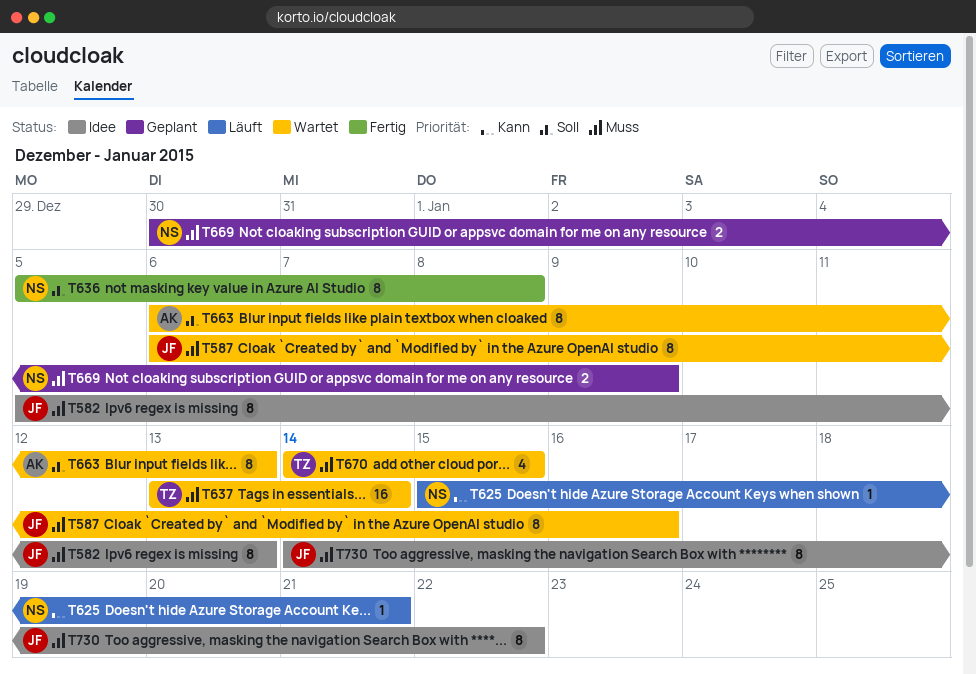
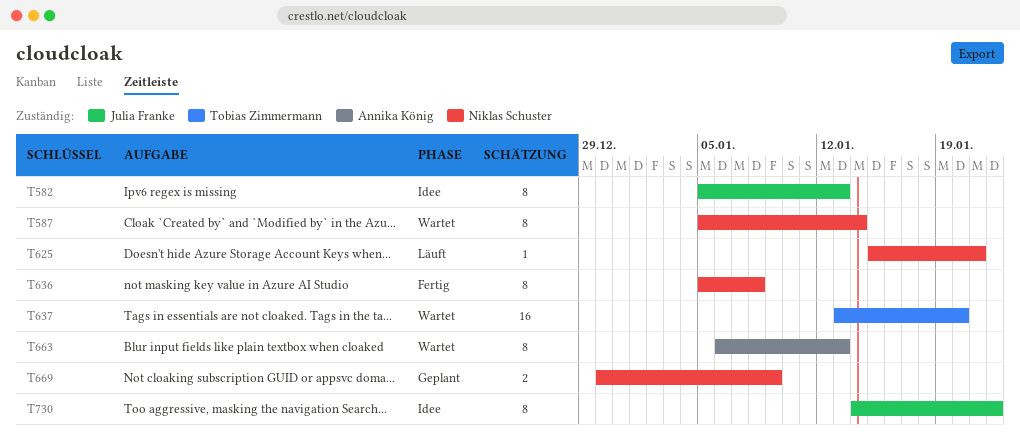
T587, owner: Julia Franke -> Niklas Schuster
T587, start: Jan 6 -> Jan 5
T587, due: Jan 16 -> Jan 14
T637, due: Jan 14 -> Jan 20
T670: present -> none

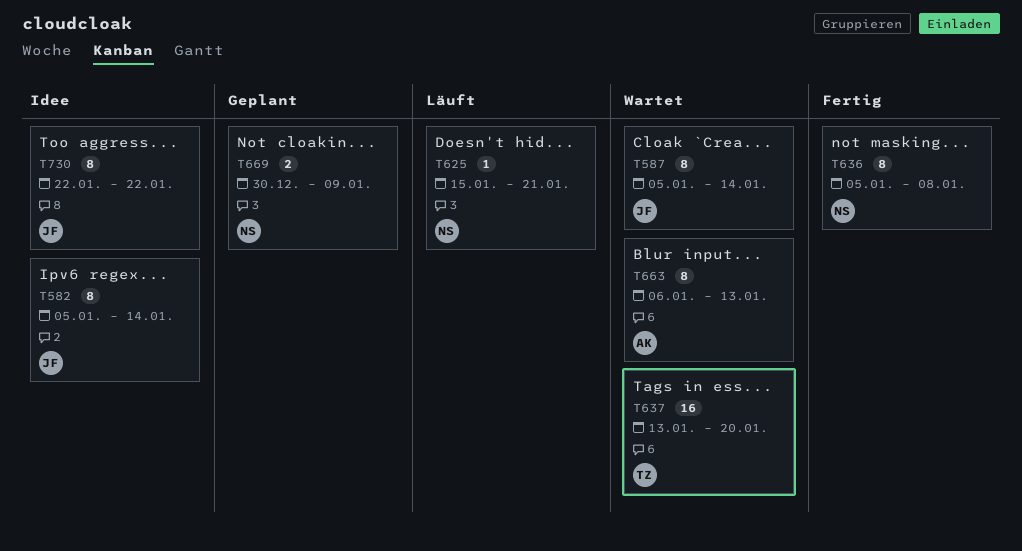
T582, due: Jan 13 -> Jan 14
T587, owner: Niklas Schuster -> Julia Franke
T730, start: Jan 14 -> Jan 22

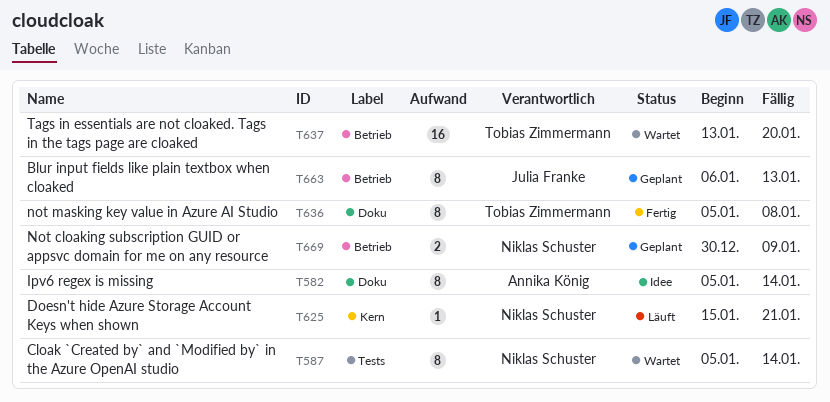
T582, owner: Julia Franke -> Annika König
T587, owner: Julia Franke -> Niklas Schuster
T636, owner: Niklas Schuster -> Tobias Zimmermann
T663, status: Wartet -> Geplant
T663, owner: Annika König -> Julia Franke
T730: present -> none

